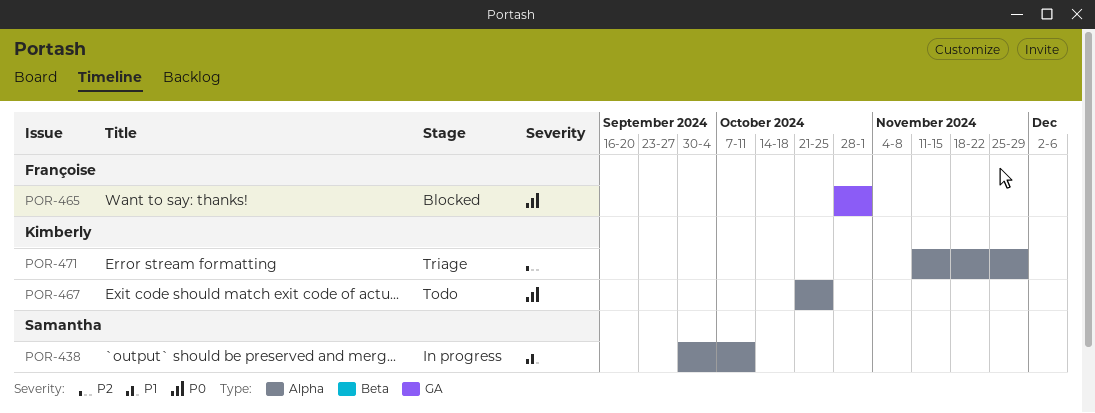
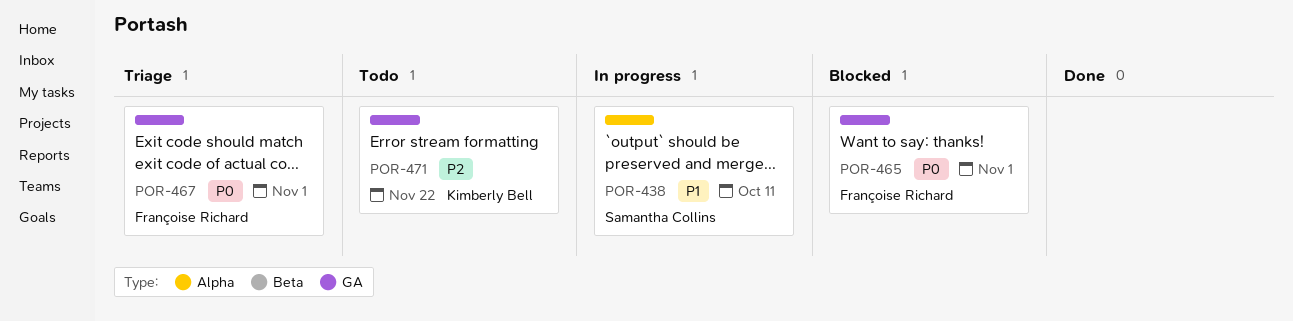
POR-467, status: Todo -> Triage
POR-467, owner: Kimberly Bell -> Françoise Richard
POR-467, label: Alpha -> GA
POR-467, due: Oct 25 -> Nov 1
POR-471, status: Triage -> Todo
POR-471, label: Alpha -> GA
POR-471, due: Nov 29 -> Nov 22

